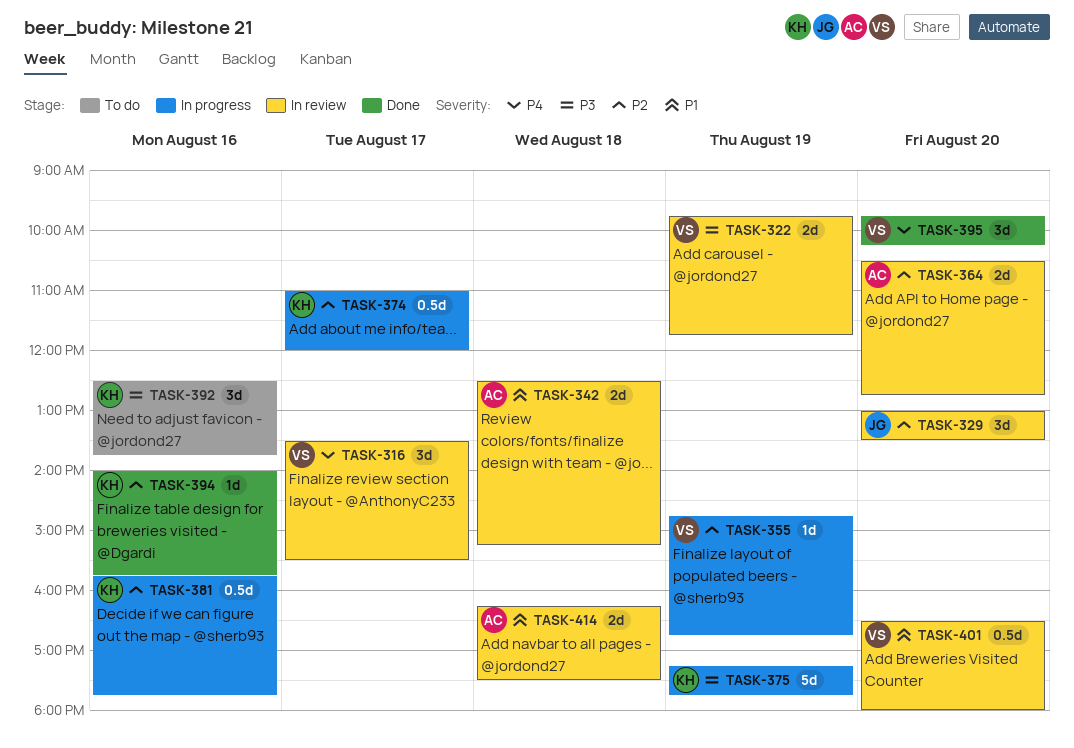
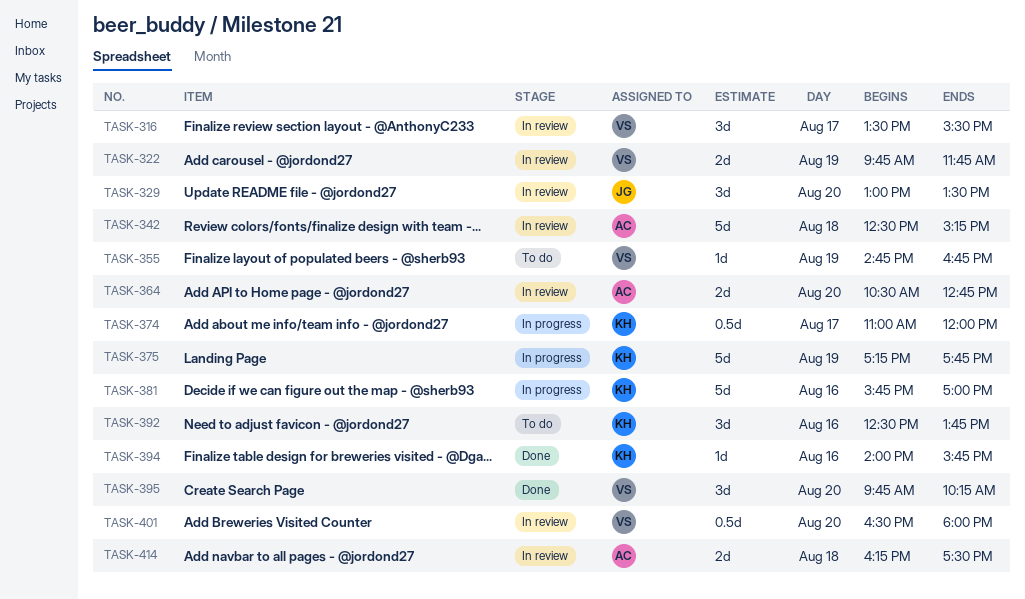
TASK-342, estimate: 2d -> 5d
TASK-355, status: In progress -> To do
TASK-381, estimate: 0.5d -> 5d
TASK-381, ends: 17:45 -> 17:00

